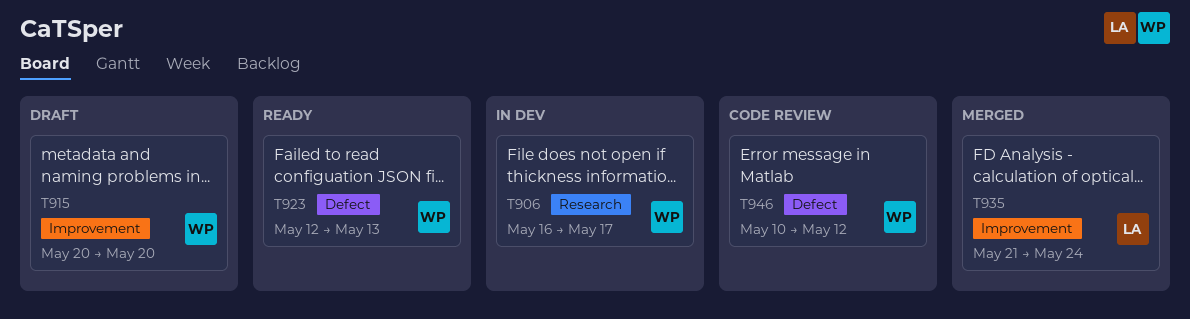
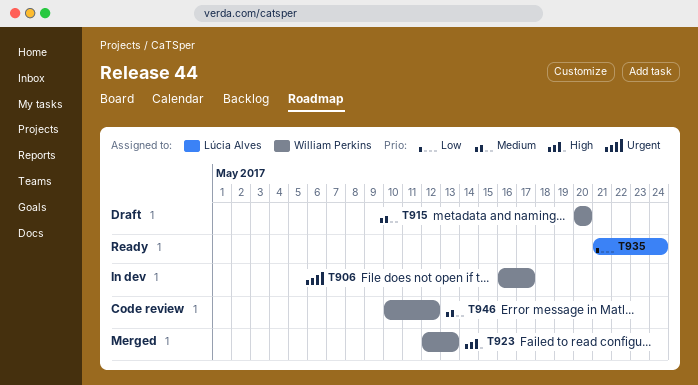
T923, status: Ready -> Merged
T935, status: Merged -> Ready

